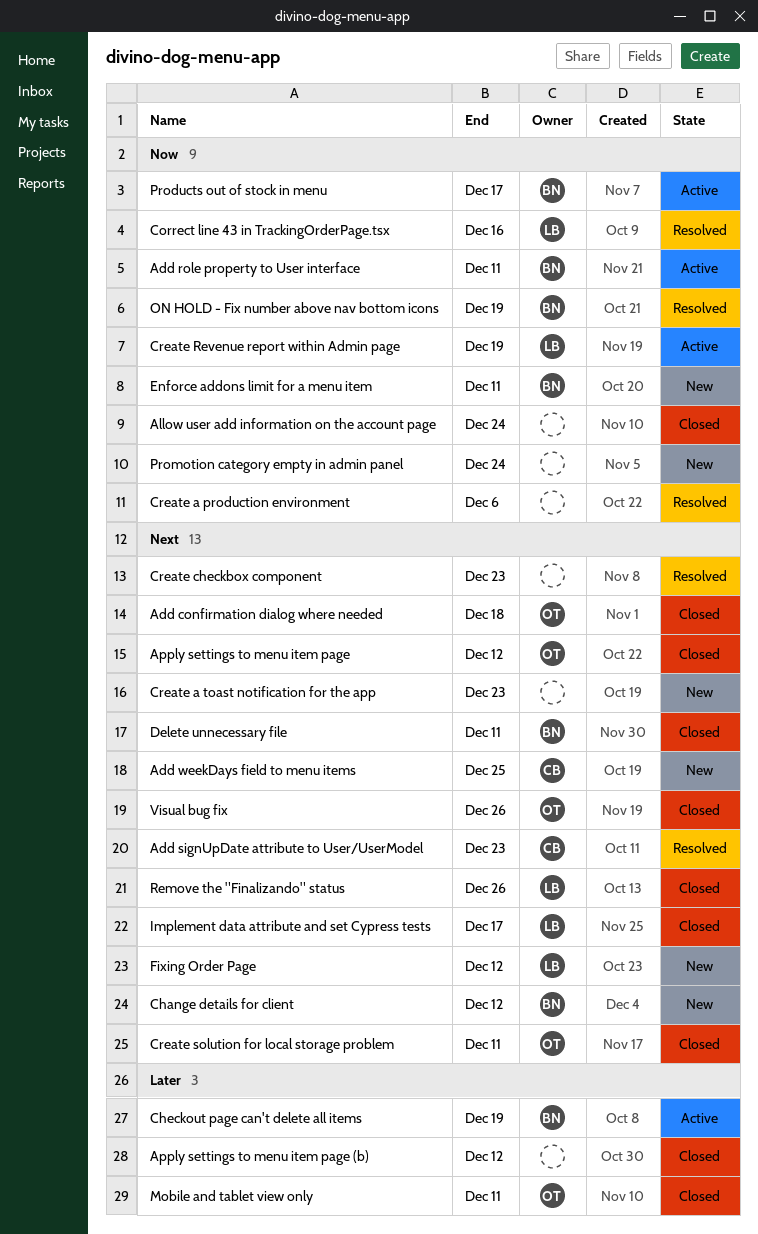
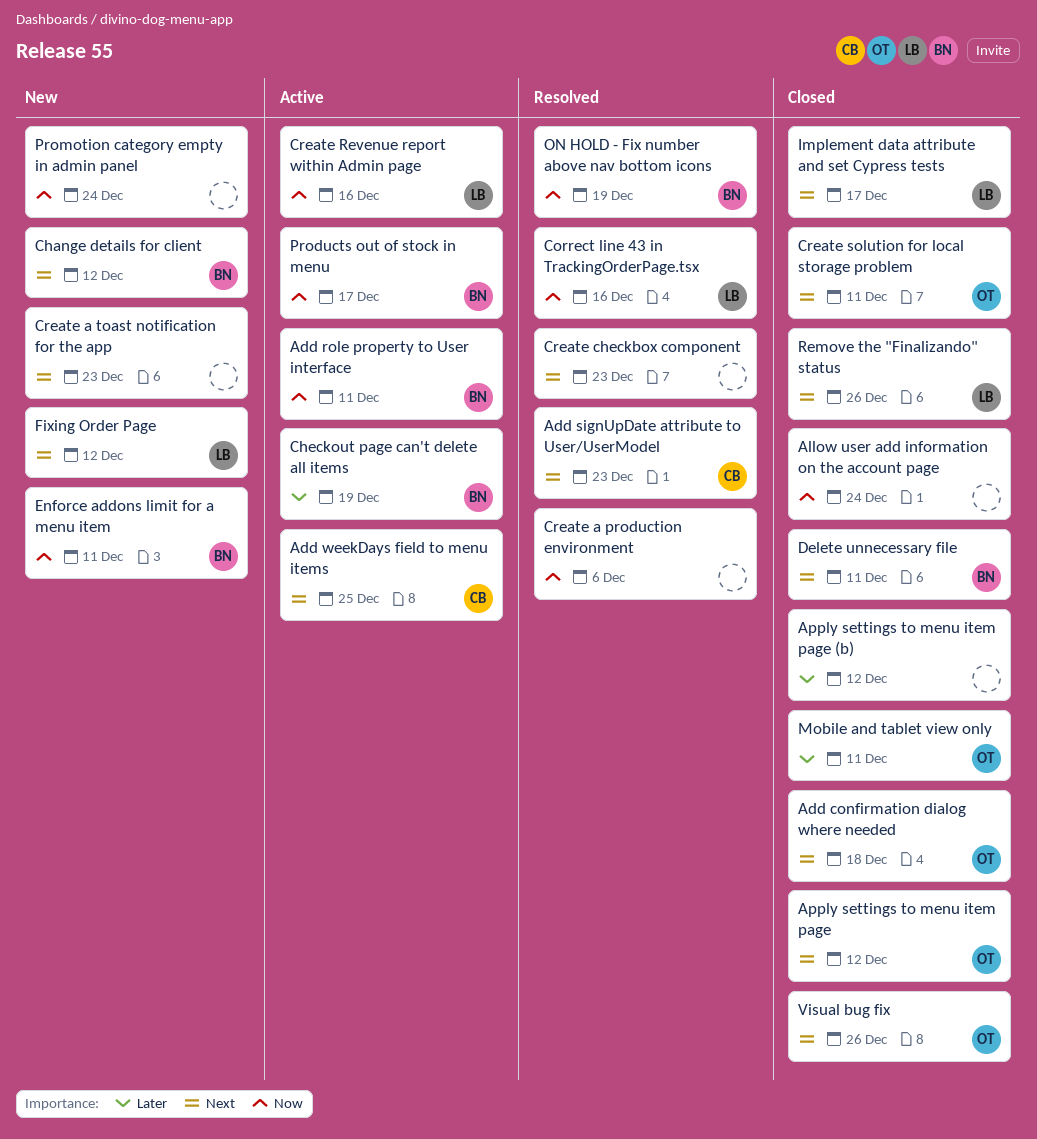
Add weekDays field to menu items, status: New -> Active
Create Revenue report within Admin page, due: Dec 19 -> Dec 16

